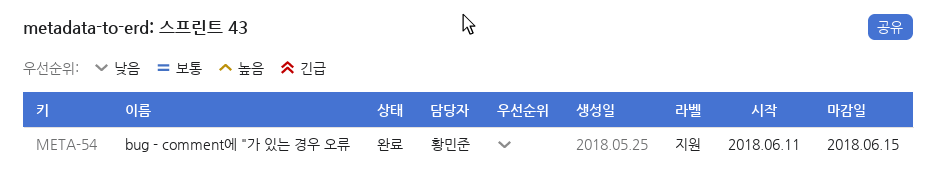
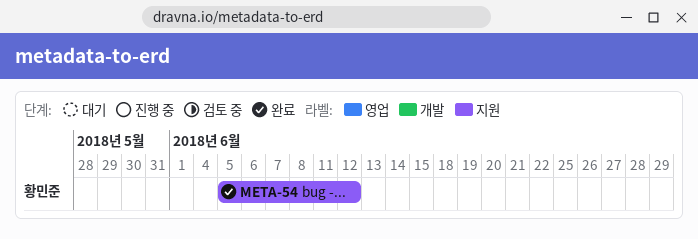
META-54, start: Jun 11 -> Jun 5
META-54, due: Jun 15 -> Jun 12

